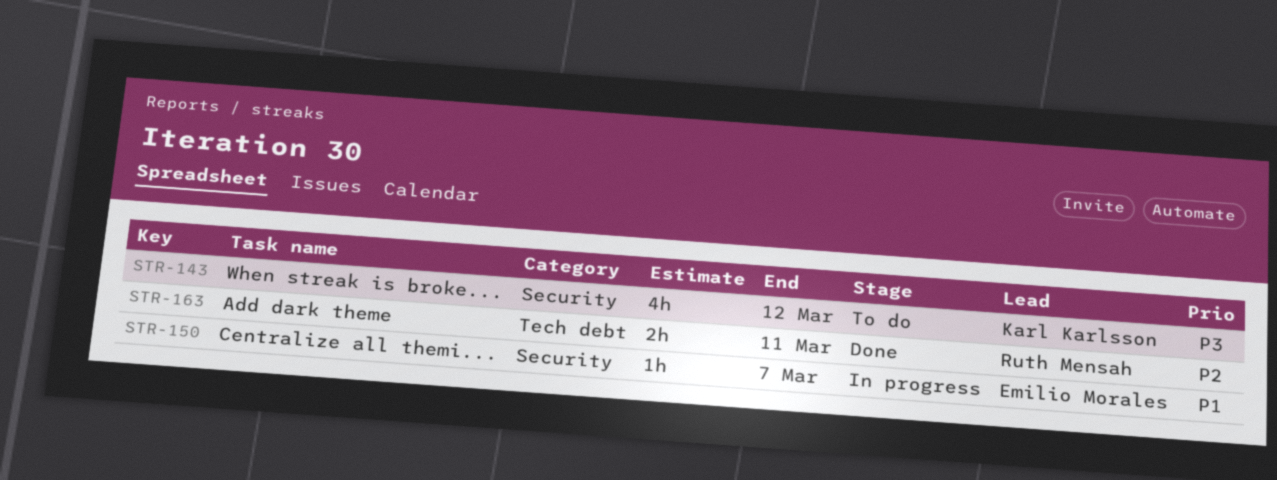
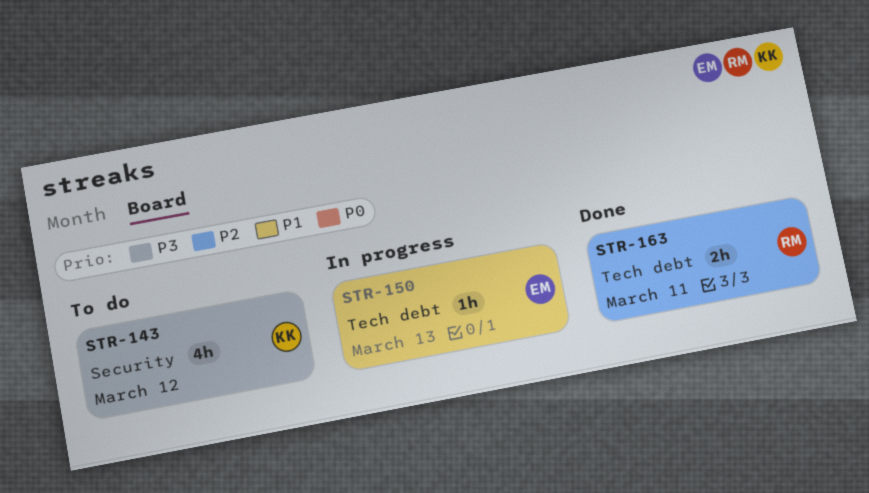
STR-150, label: Security -> Tech debt
STR-150, due: Mar 7 -> Mar 13

